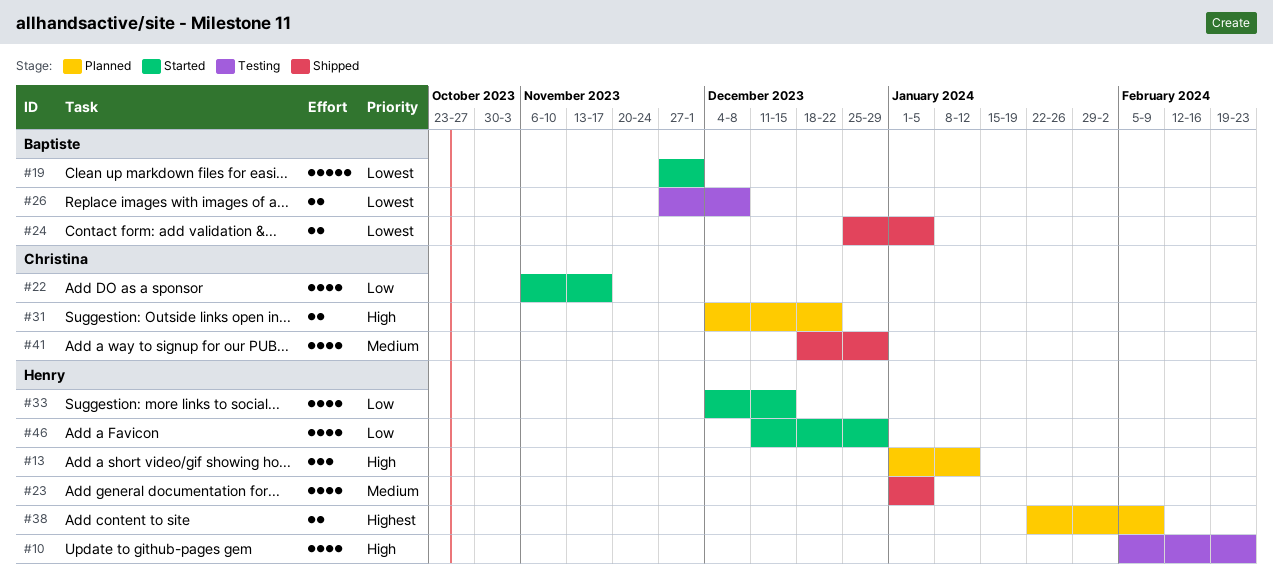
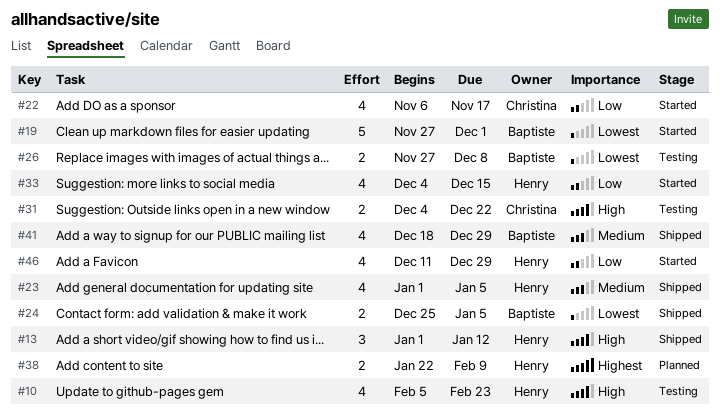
#13, status: Planned -> Shipped
#31, status: Planned -> Testing
#41, owner: Christina -> Baptiste

